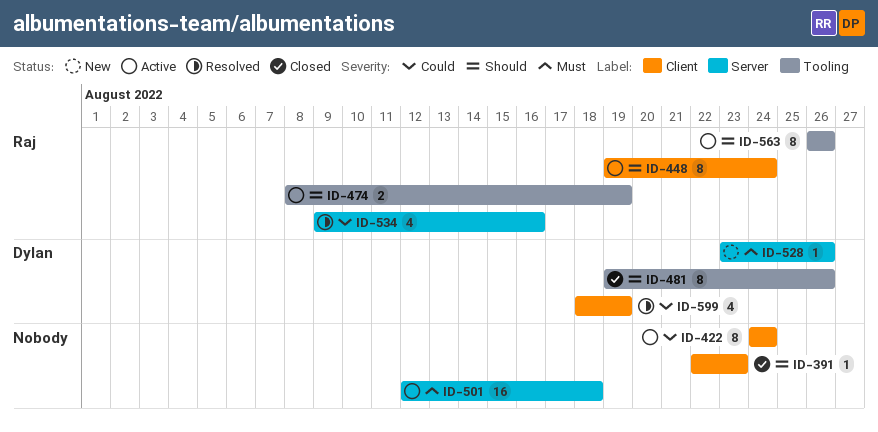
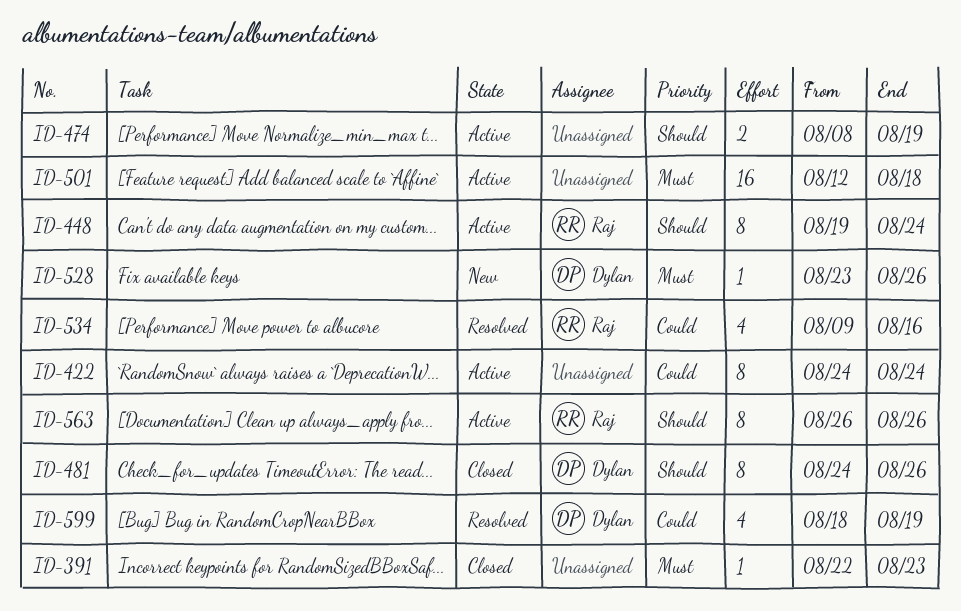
ID-391, priority: Should -> Must
ID-474, owner: Raj -> none
ID-481, start: Aug 19 -> Aug 24

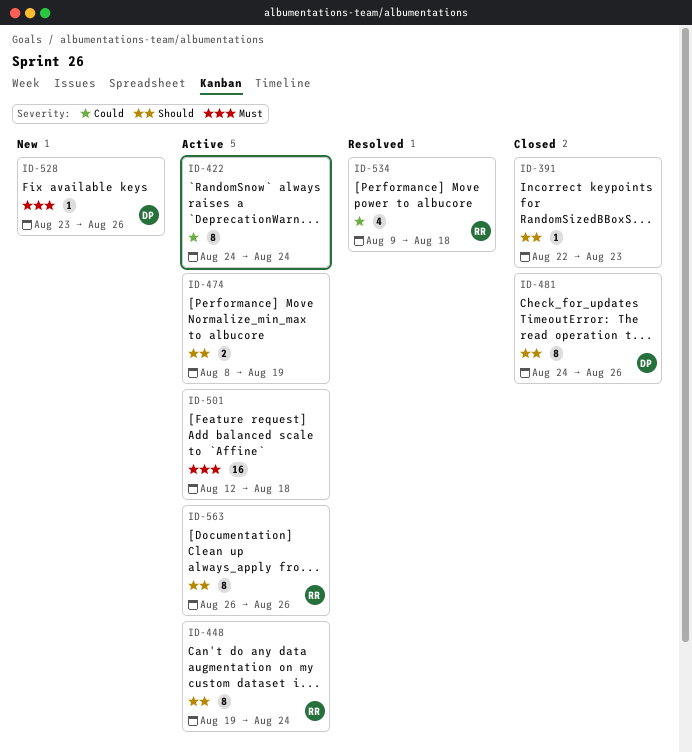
ID-391, priority: Must -> Should
ID-534, due: Aug 16 -> Aug 18
ID-599: present -> none

